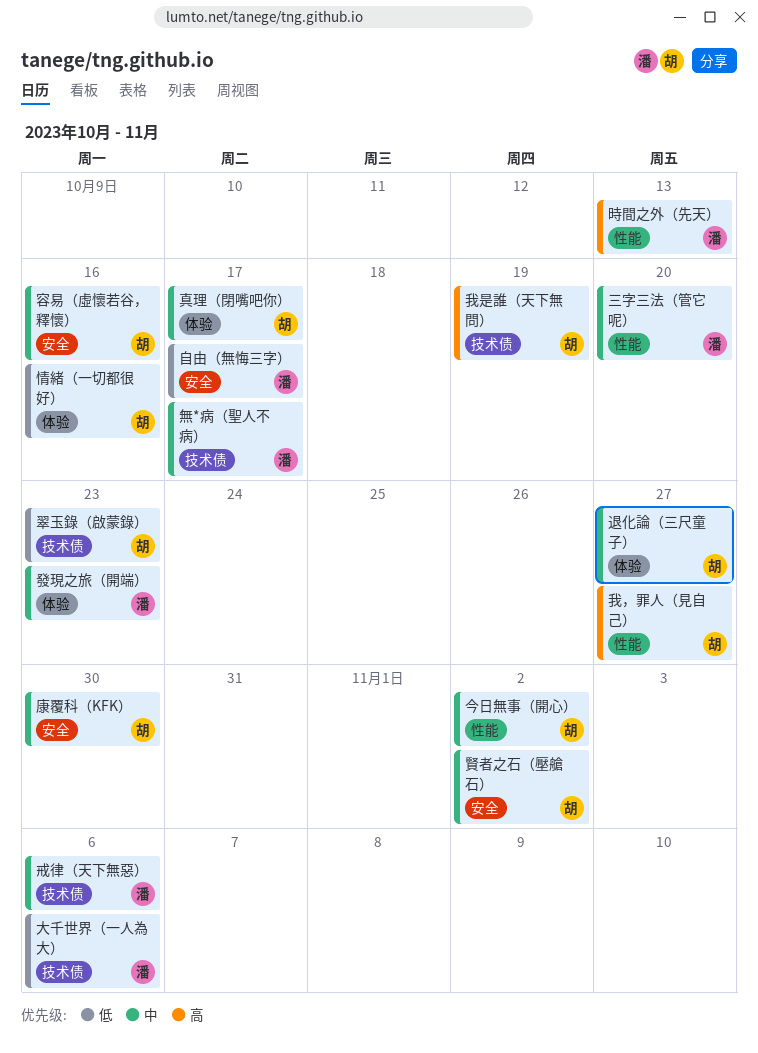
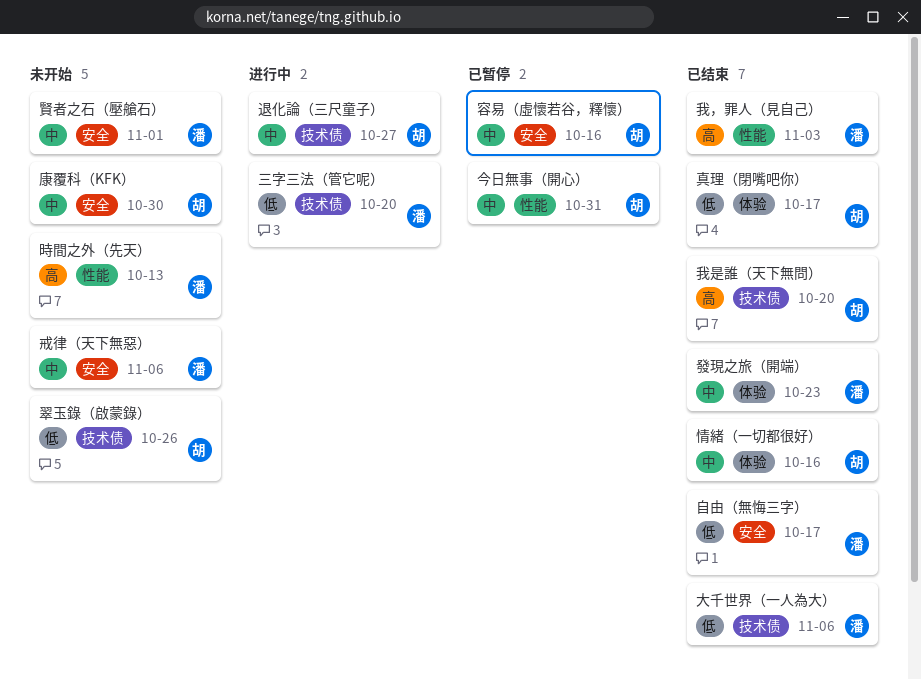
三字三法（管它呢）, priority: 中 -> 低
三字三法（管它呢）, label: 性能 -> 技术债
今日無事（開心）, due: Nov 2 -> Oct 31
情緒（一切都很好）, priority: 低 -> 中
我是誰（天下無問）, due: Oct 19 -> Oct 20
我，罪人（見自己）, owner: 胡 -> 潘
我，罪人（見自己）, due: Oct 27 -> Nov 3
戒律（天下無惡）, label: 技术债 -> 安全
無*病（聖人不病）: present -> none
真理（閉嘴吧你）, priority: 中 -> 低
翠玉錄（啟蒙錄）, due: Oct 23 -> Oct 26
賢者之石（壓艙石）, owner: 胡 -> 潘
賢者之石（壓艙石）, due: Nov 2 -> Nov 1
退化論（三尺童子）, label: 体验 -> 技术债

